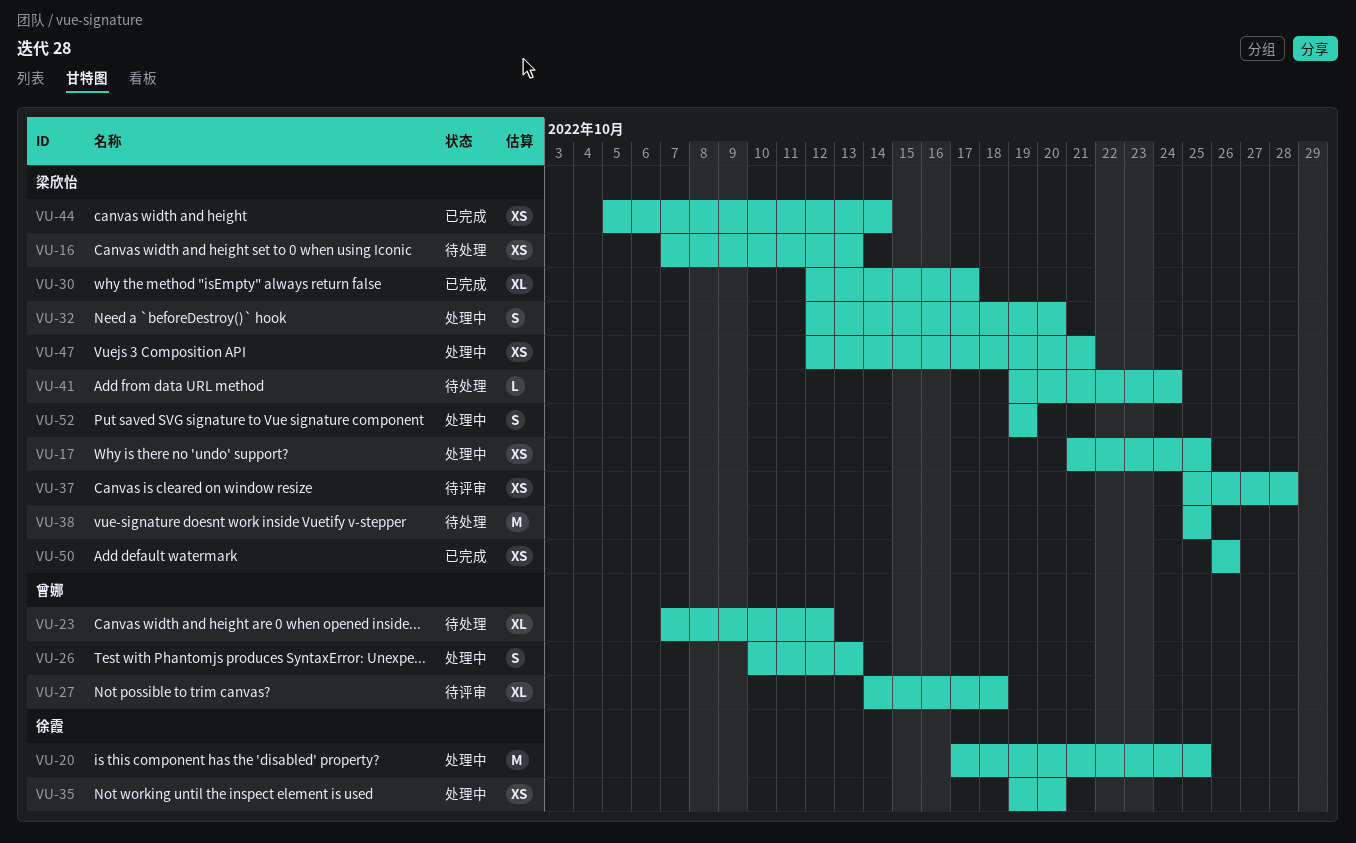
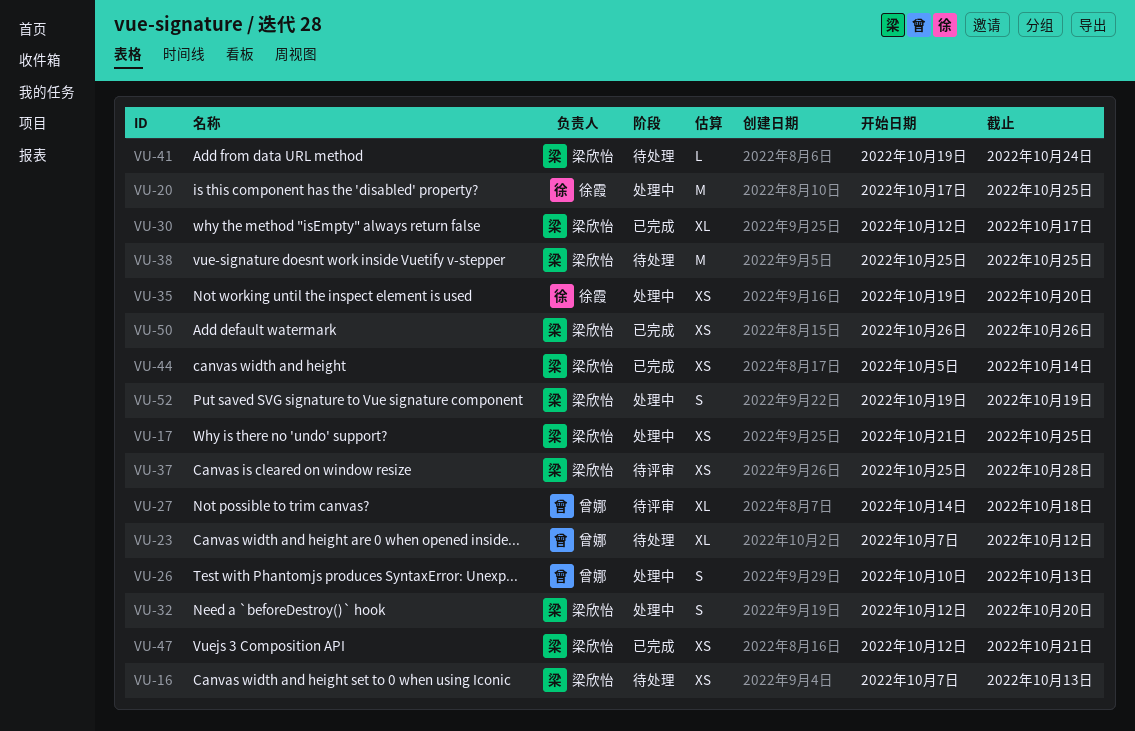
VU-47, status: 处理中 -> 已完成

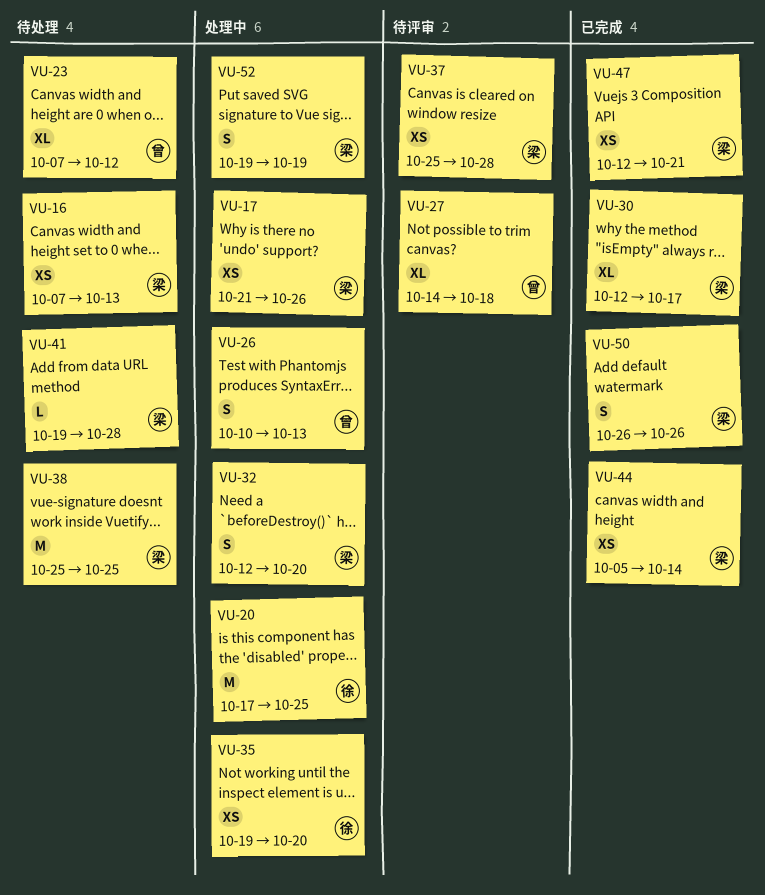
VU-17, due: Oct 25 -> Oct 26
VU-41, due: Oct 24 -> Oct 28
VU-50, estimate: XS -> S

